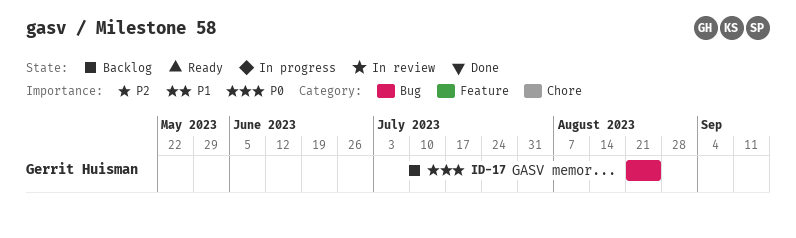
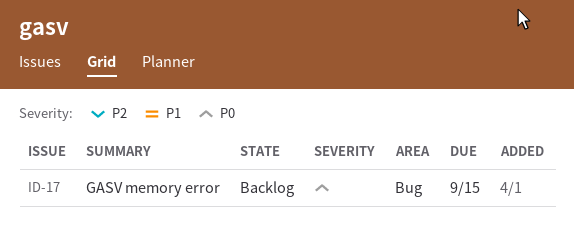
ID-17, due: Aug 25 -> Sep 15

